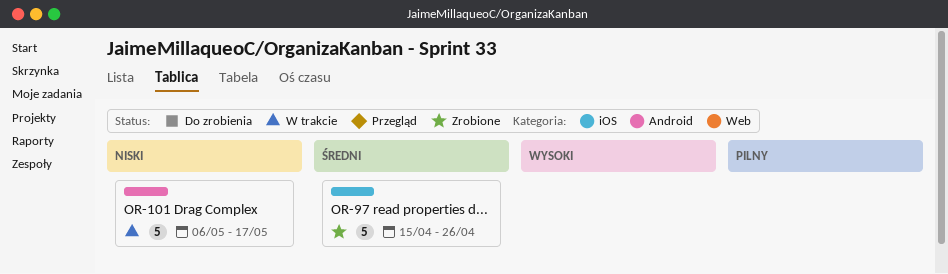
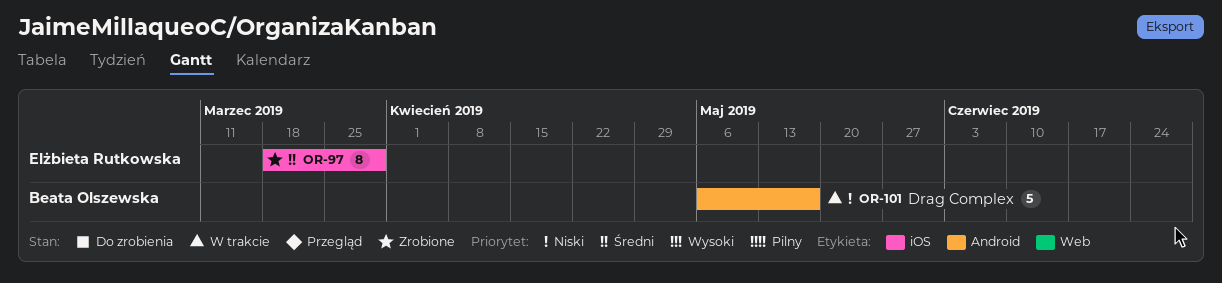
OR-97, estimate: 5 -> 8
OR-97, start: Apr 15 -> Mar 18
OR-97, due: Apr 26 -> Mar 29

